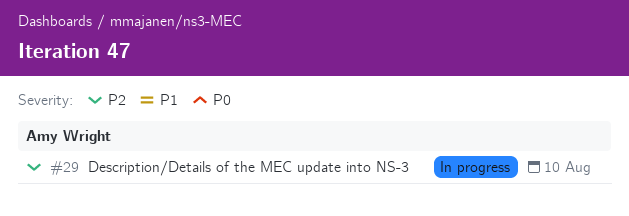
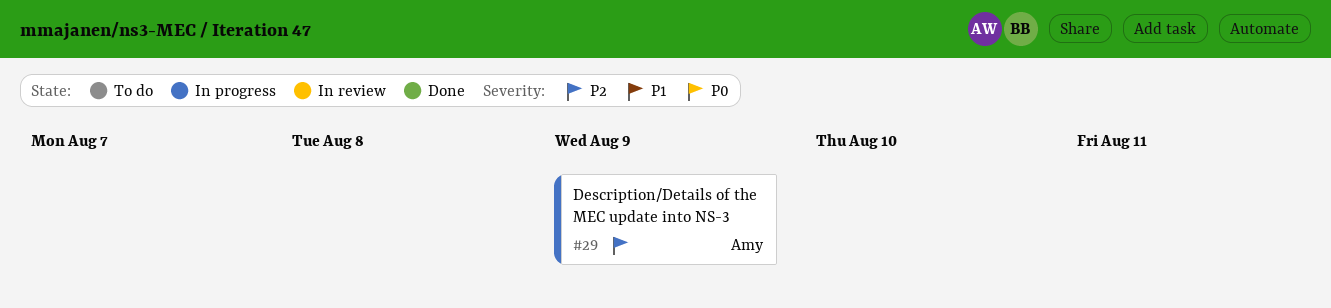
#29, due: Aug 10 -> Aug 9

